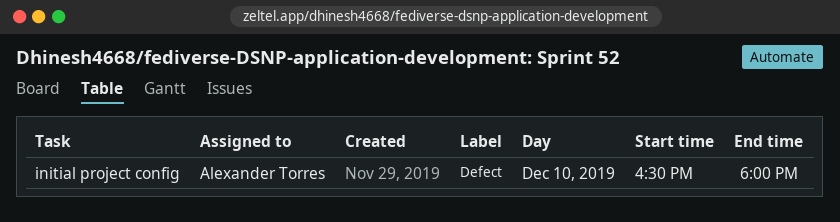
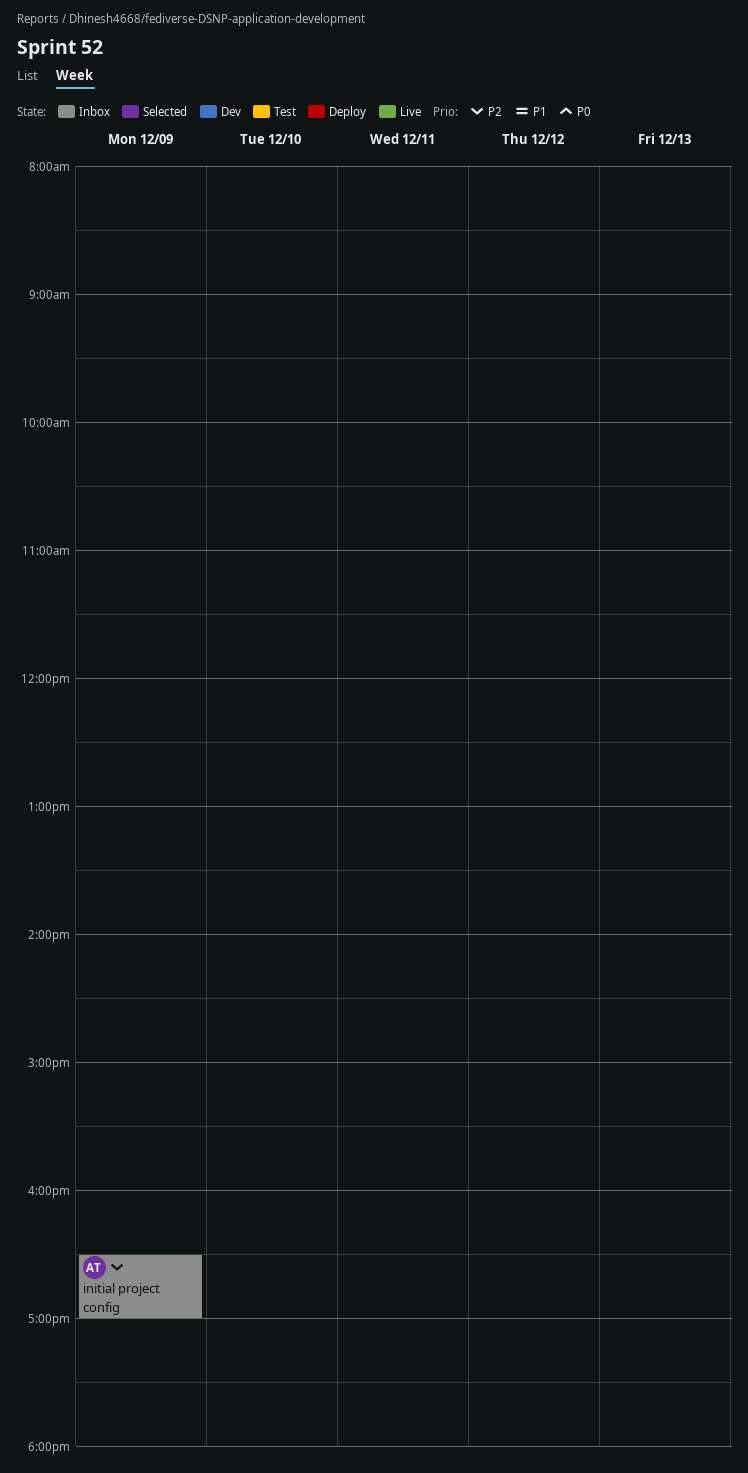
initial project config, day: Dec 10 -> Dec 9
initial project config, ends: 18:00 -> 17:00

